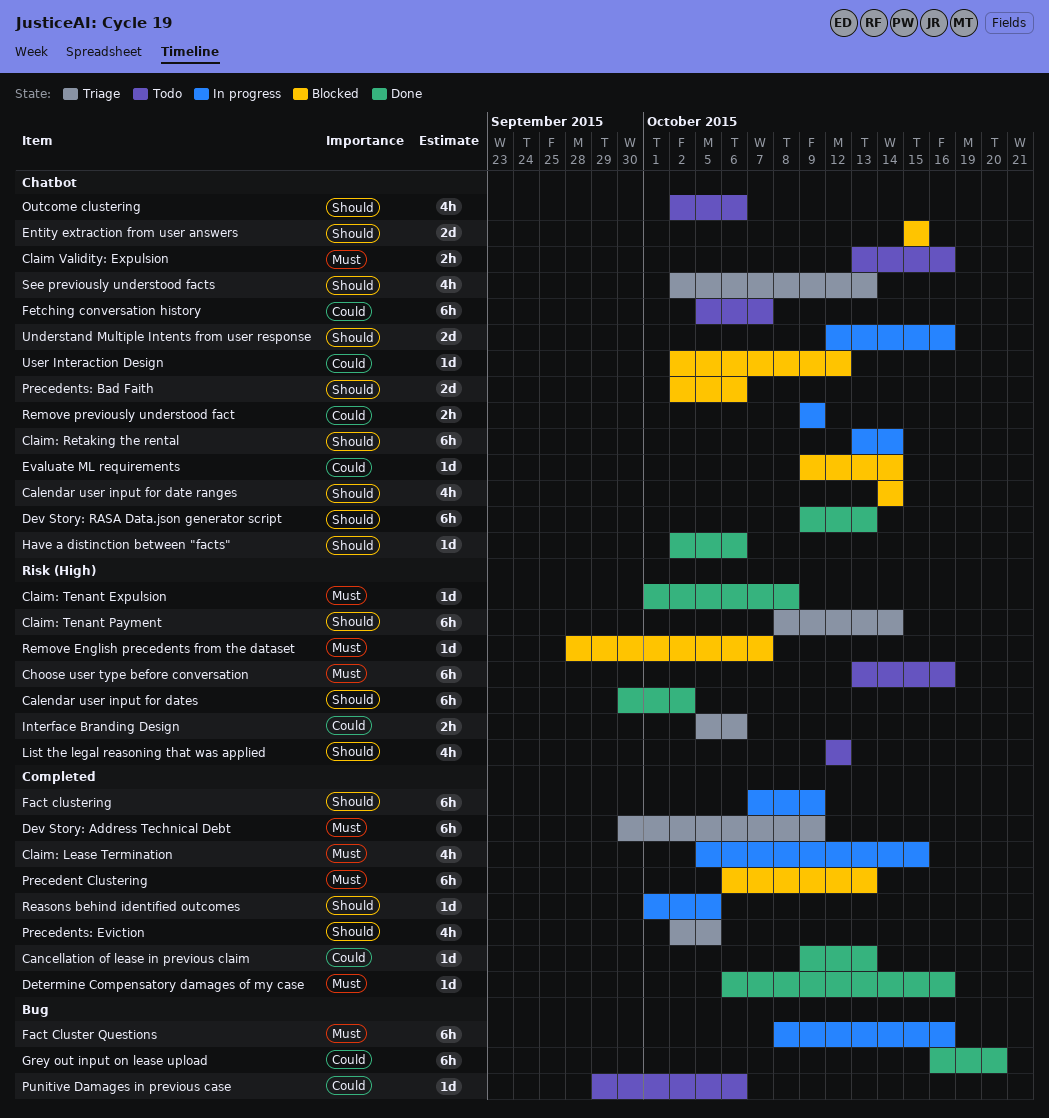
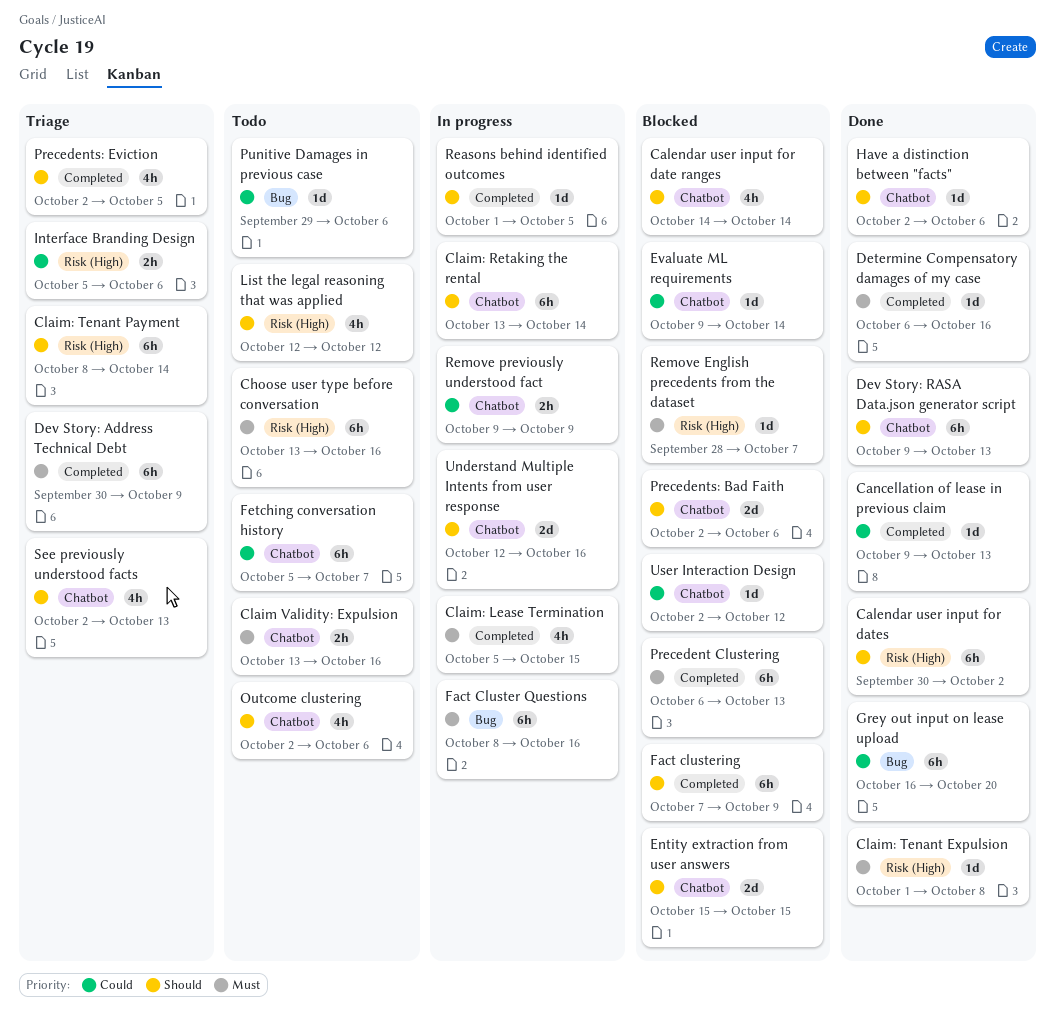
Fact clustering, status: In progress -> Blocked

